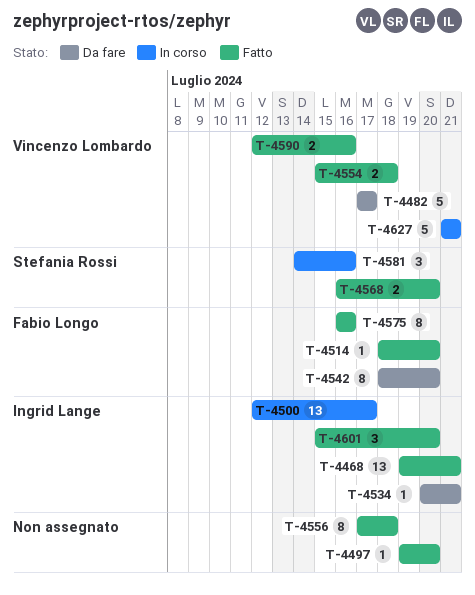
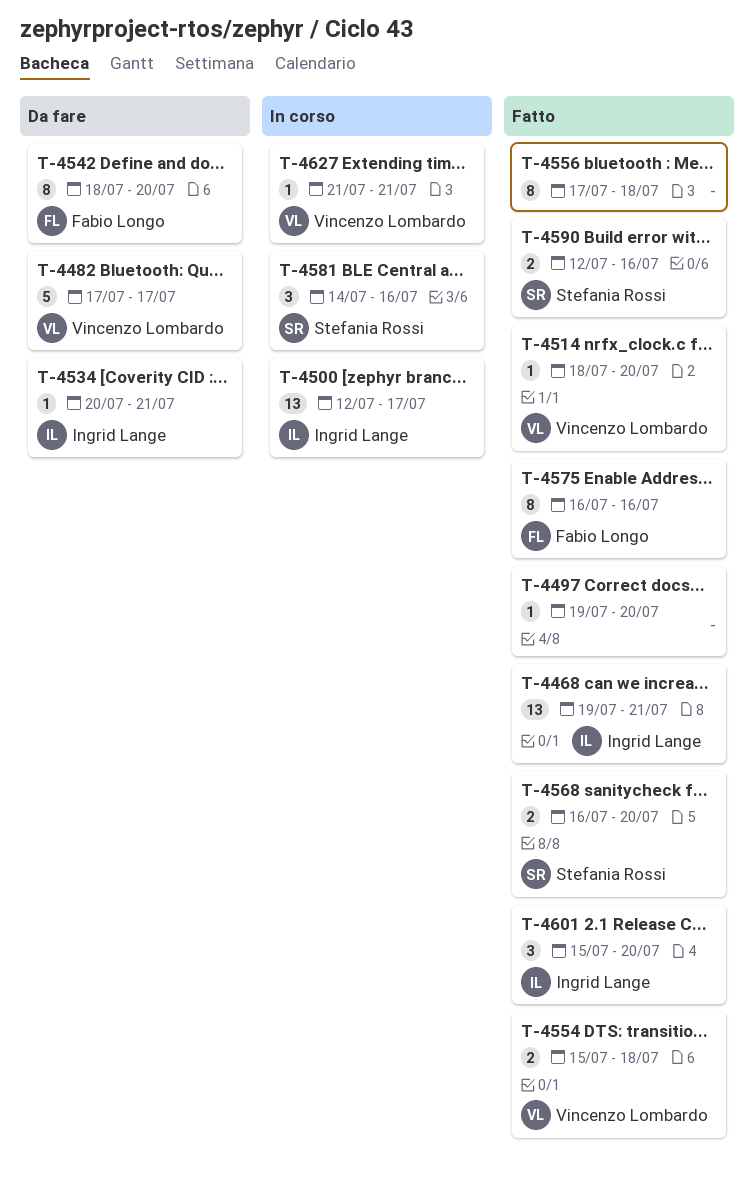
T-4514, owner: Fabio Longo -> Vincenzo Lombardo
T-4590, owner: Vincenzo Lombardo -> Stefania Rossi
T-4627, estimate: 5 -> 1

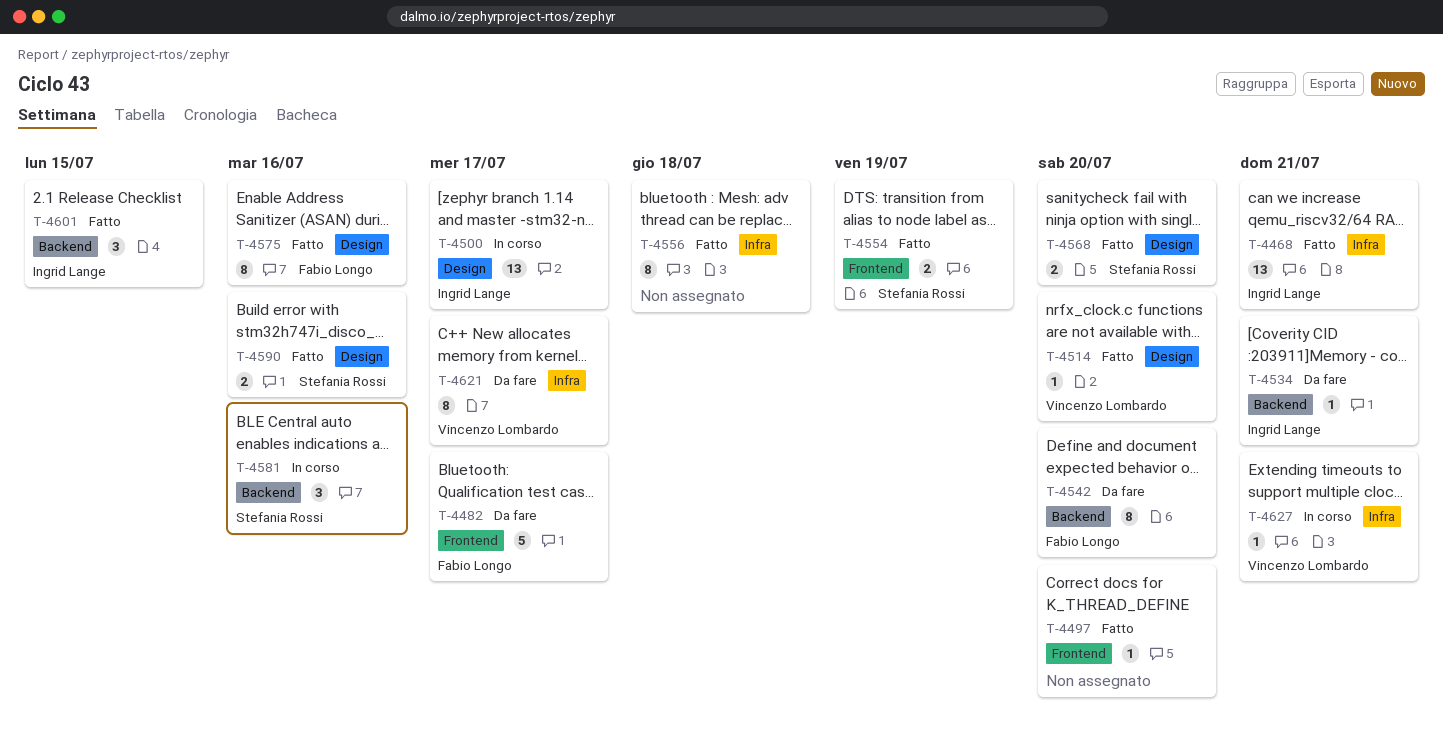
T-4482, owner: Vincenzo Lombardo -> Fabio Longo
T-4554, owner: Vincenzo Lombardo -> Stefania Rossi
T-4554, due: Jul 18 -> Jul 19
T-4601, due: Jul 20 -> Jul 15
T-4621: none -> present

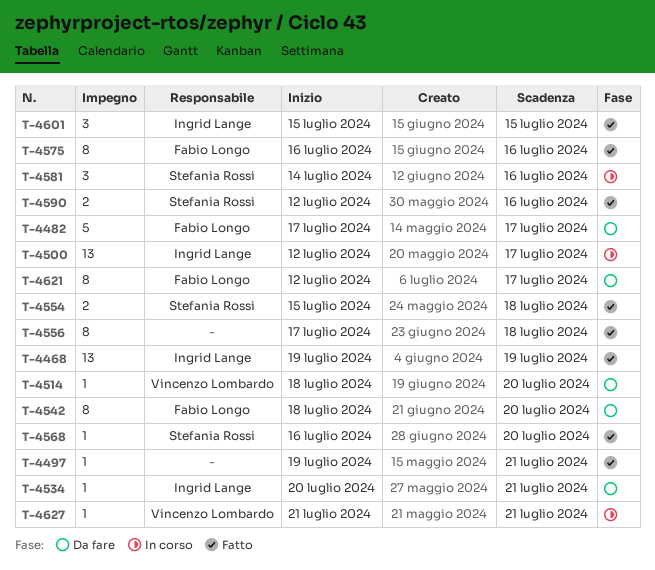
T-4468, due: Jul 21 -> Jul 19
T-4497, due: Jul 20 -> Jul 21
T-4514, status: Fatto -> Da fare
T-4554, due: Jul 19 -> Jul 18
T-4568, estimate: 2 -> 1
T-4621, owner: Vincenzo Lombardo -> Fabio Longo

